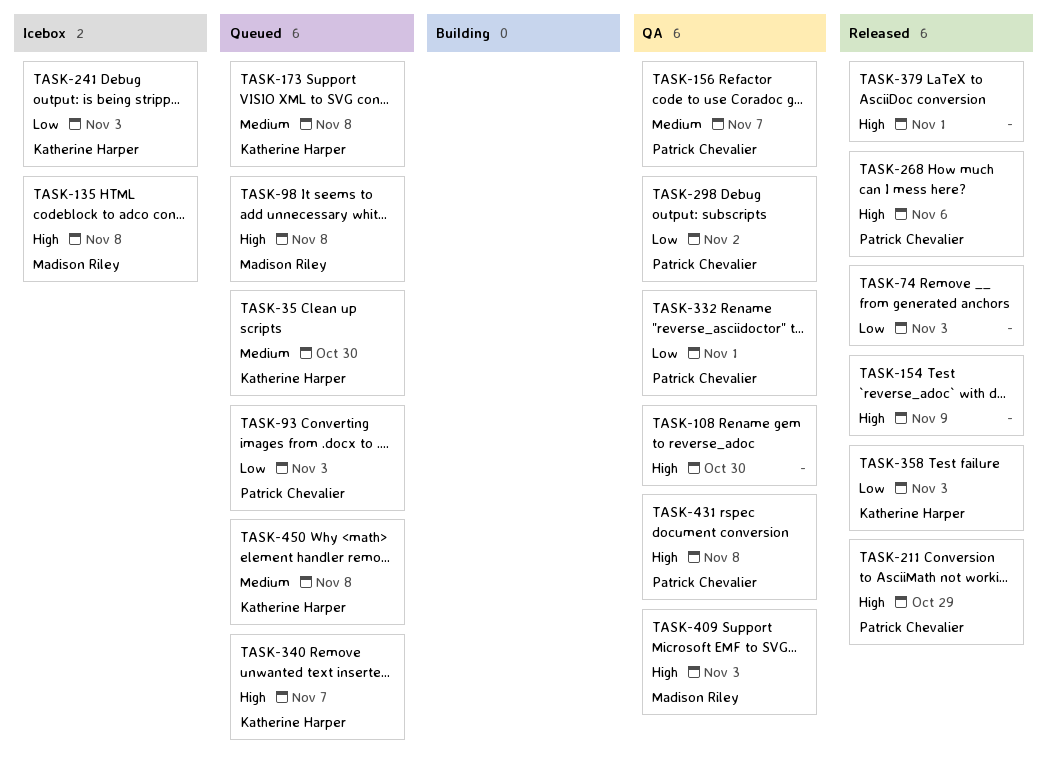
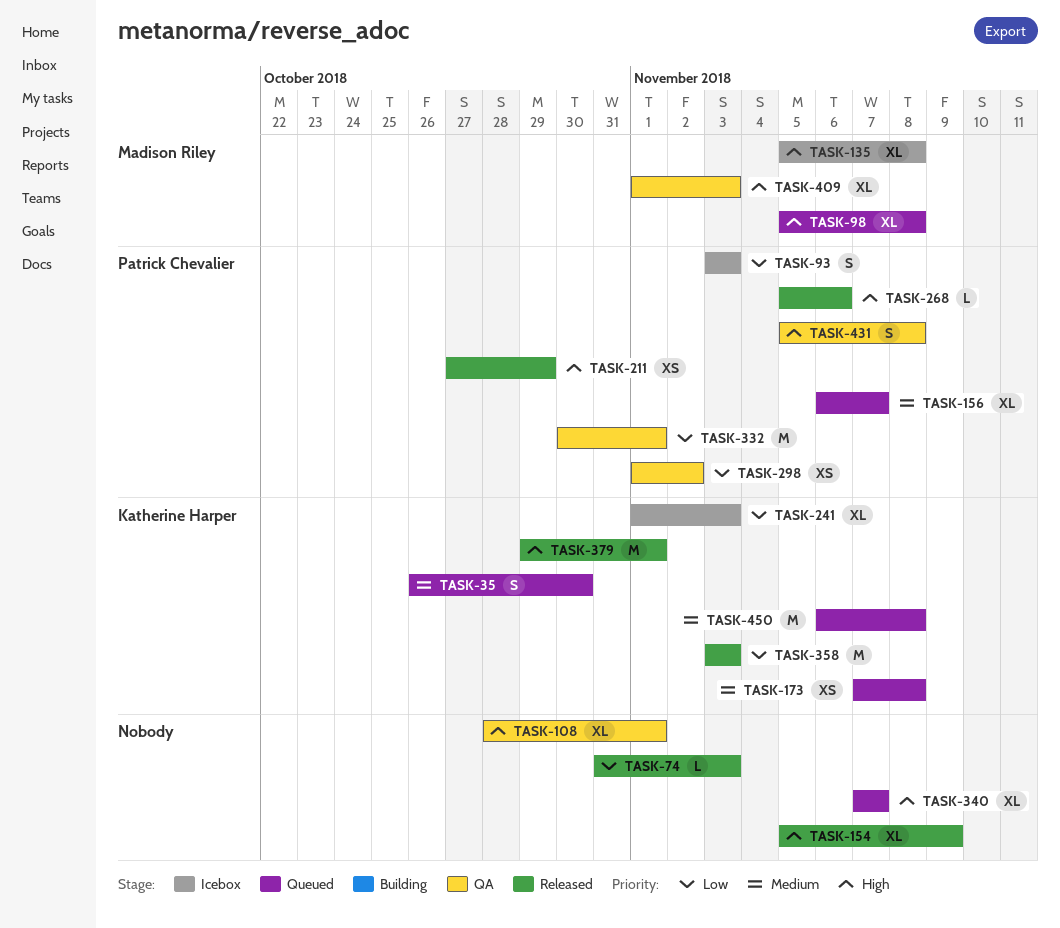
TASK-93, status: Queued -> Icebox
TASK-108, due: Oct 30 -> Nov 1
TASK-156, status: QA -> Queued
TASK-340, owner: Katherine Harper -> none
TASK-379, owner: none -> Katherine Harper

